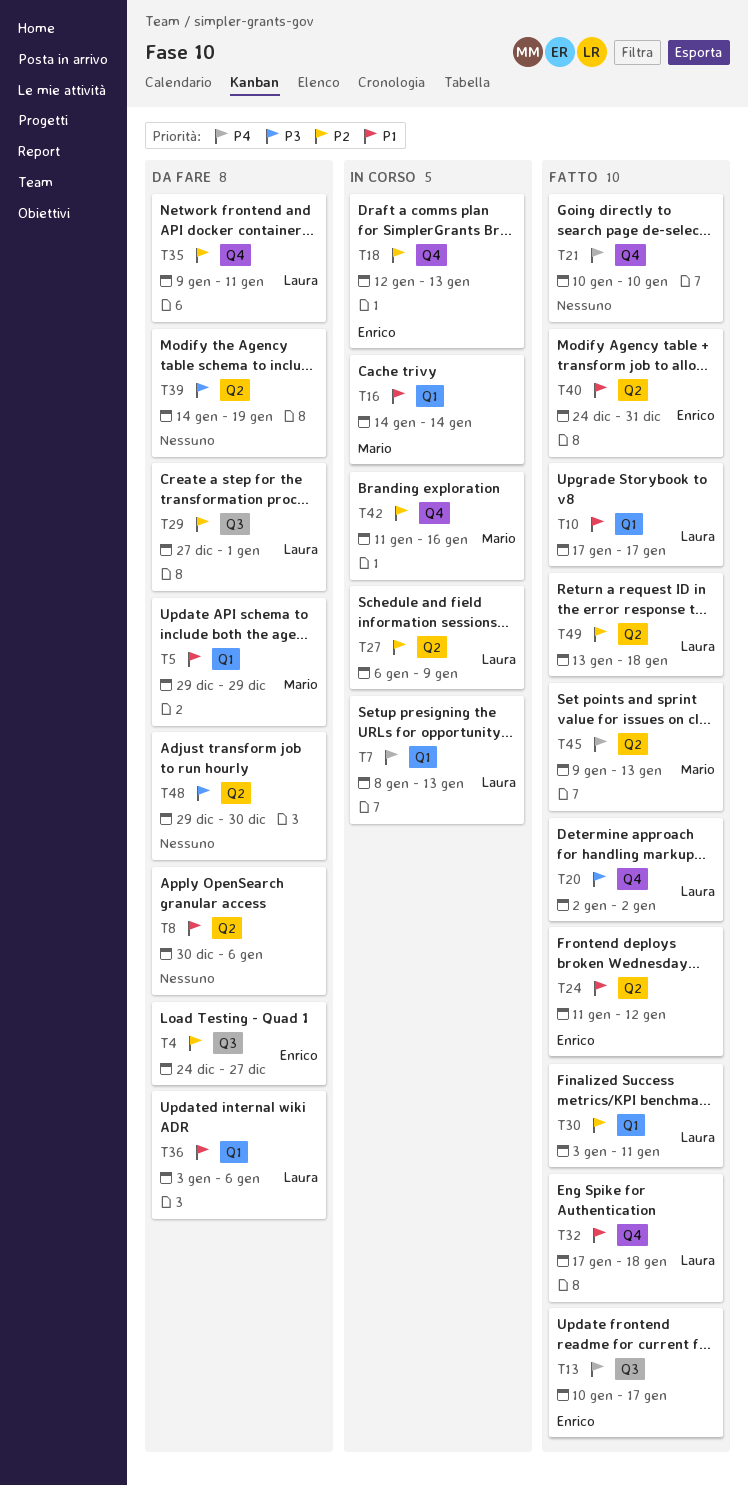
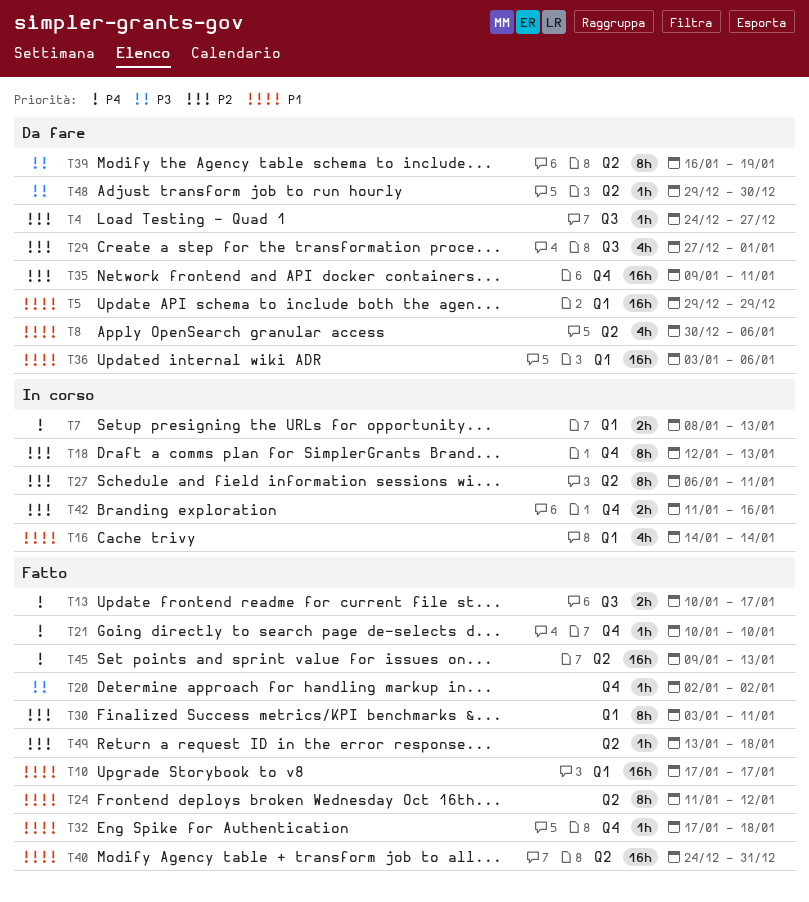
T27, due: Jan 9 -> Jan 11
T39, start: Jan 14 -> Jan 16

